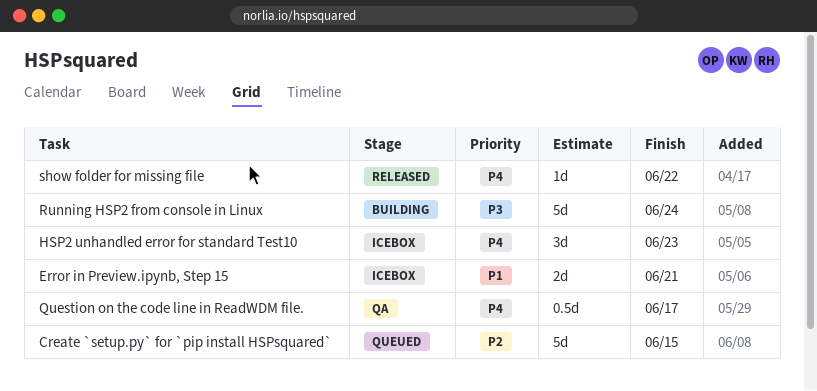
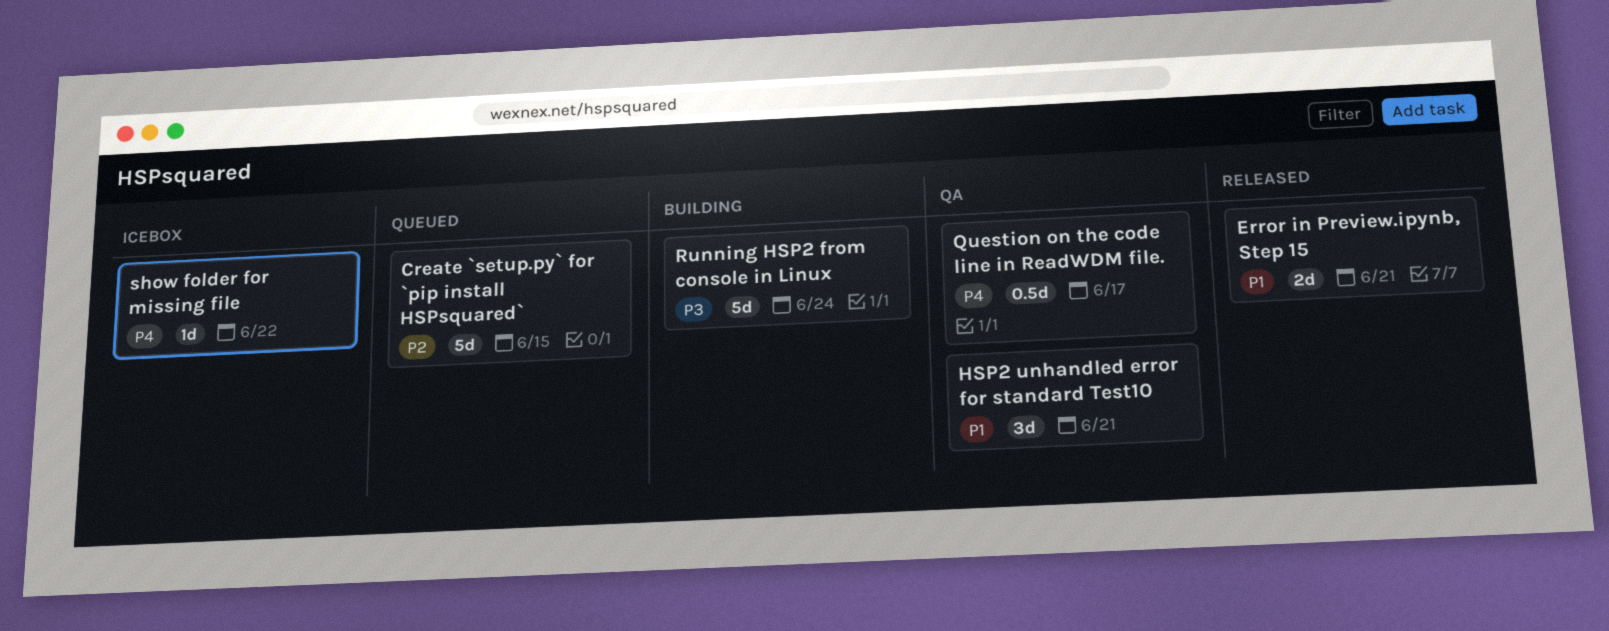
Error in Preview.ipynb, Step 15, status: Icebox -> Released
HSP2 unhandled error for standard Test10, status: Icebox -> QA
HSP2 unhandled error for standard Test10, priority: P4 -> P1
HSP2 unhandled error for standard Test10, due: Jun 23 -> Jun 21
show folder for missing file, status: Released -> Icebox

